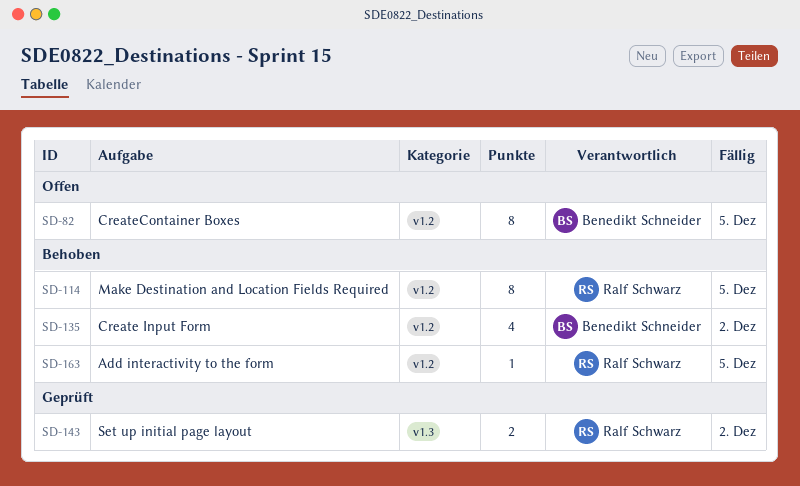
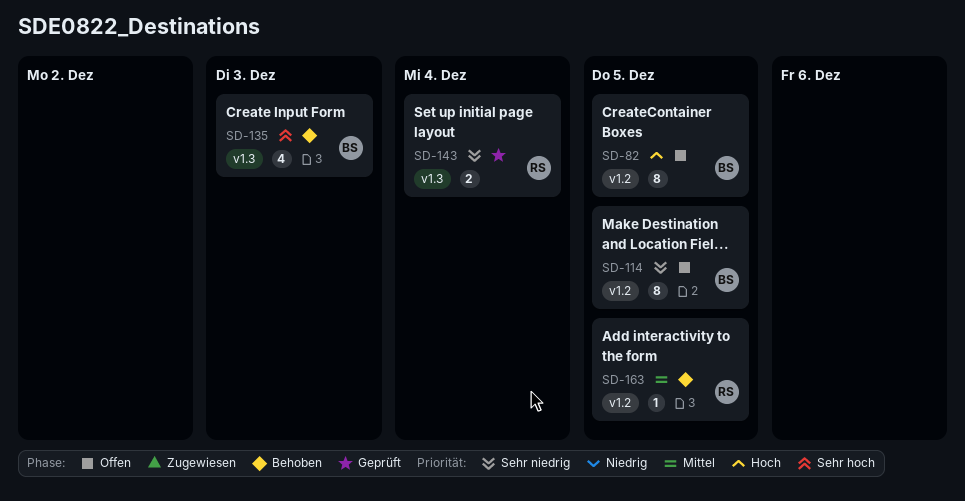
SD-114, status: Behoben -> Offen
SD-114, owner: Ralf Schwarz -> Benedikt Schneider
SD-135, label: v1.2 -> v1.3
SD-135, due: Dec 2 -> Dec 3
SD-143, due: Dec 2 -> Dec 4

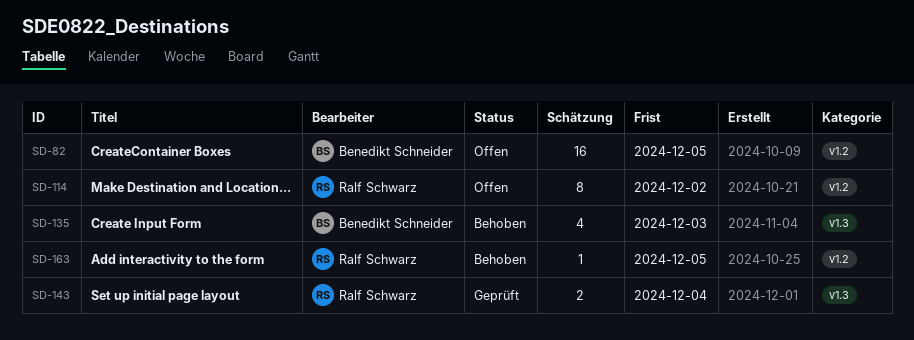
SD-82, estimate: 8 -> 16
SD-114, owner: Benedikt Schneider -> Ralf Schwarz
SD-114, due: Dec 5 -> Dec 2

